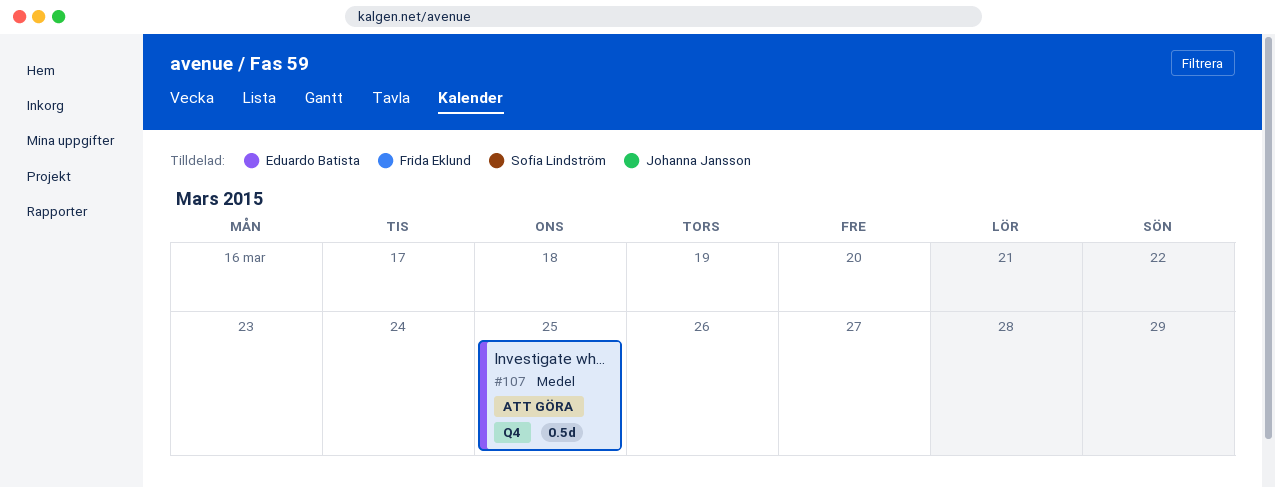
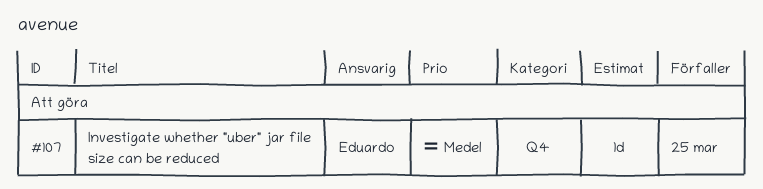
#107, estimate: 0.5d -> 1d

